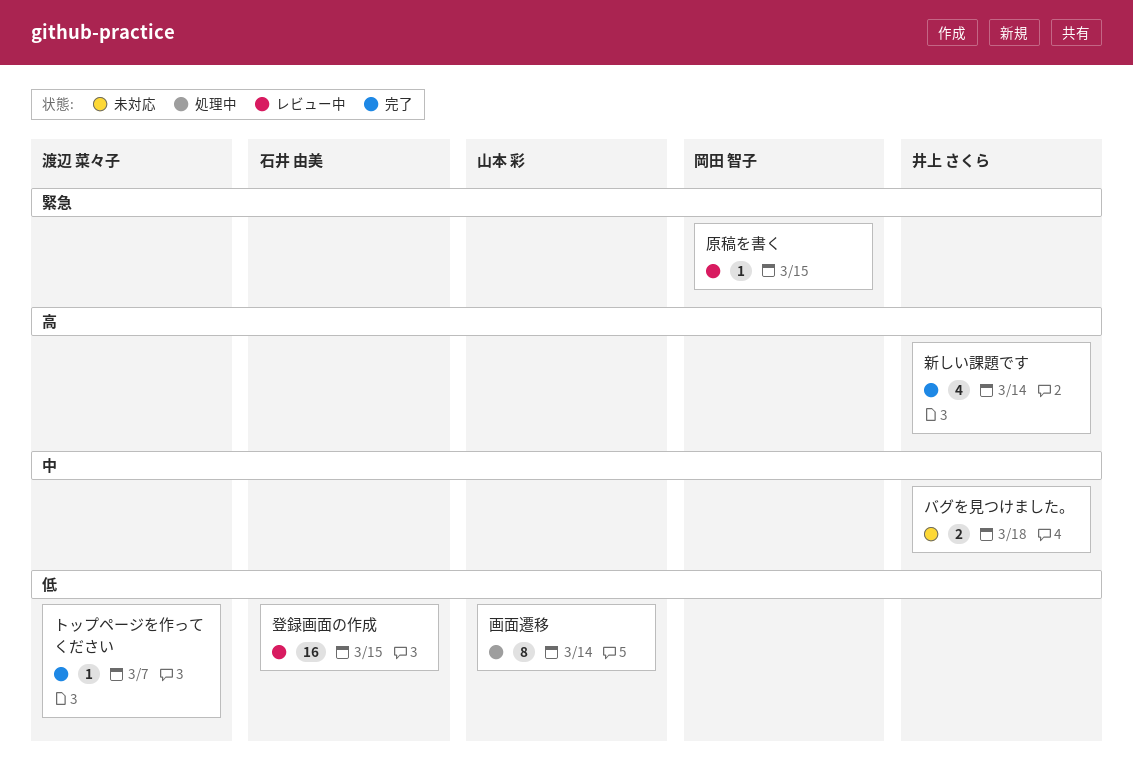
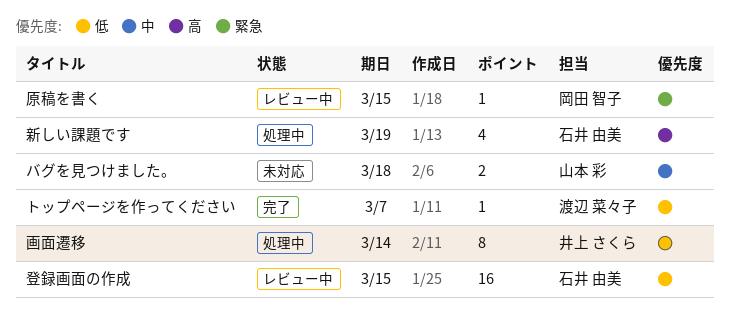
バグを見つけました。, owner: 井上 さくら -> 山本 彩
新しい課題です, status: 完了 -> 処理中
新しい課題です, owner: 井上 さくら -> 石井 由美
新しい課題です, due: Mar 14 -> Mar 19
画面遷移, owner: 山本 彩 -> 井上 さくら

